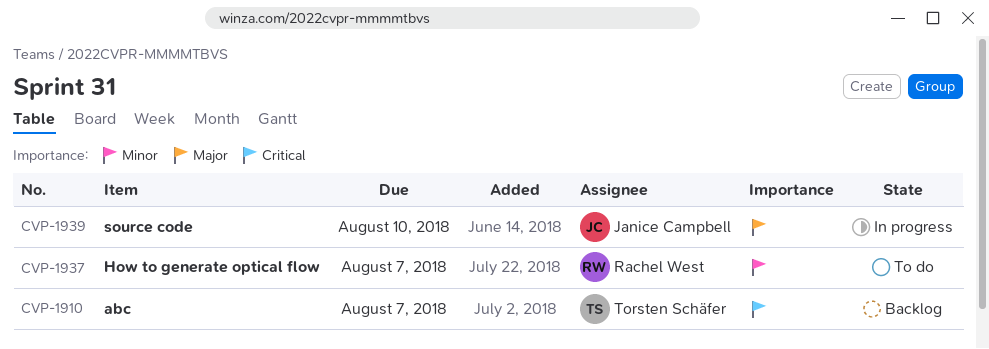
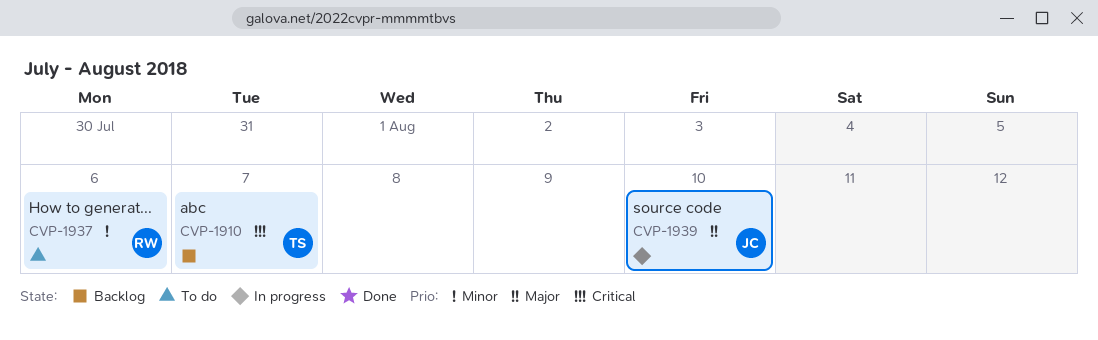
CVP-1937, due: Aug 7 -> Aug 6

